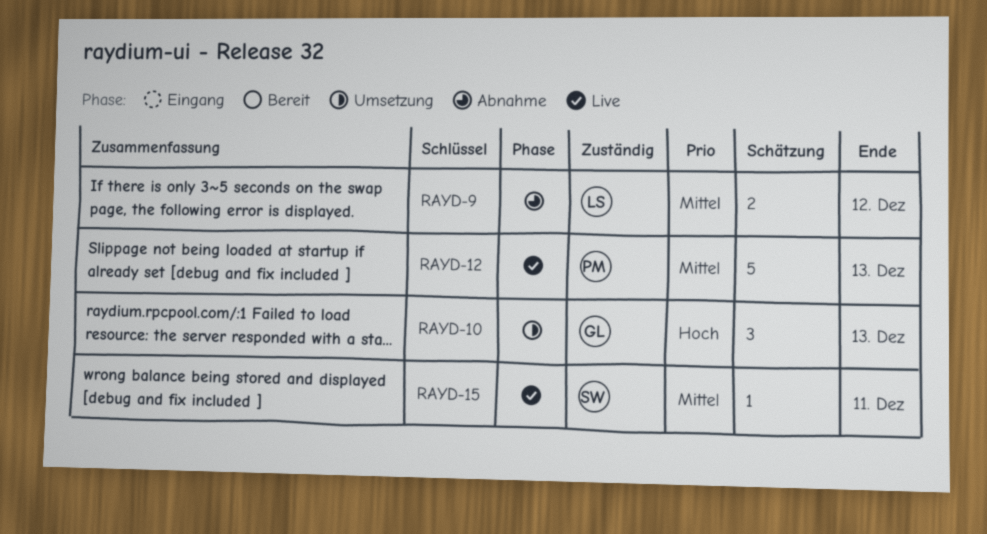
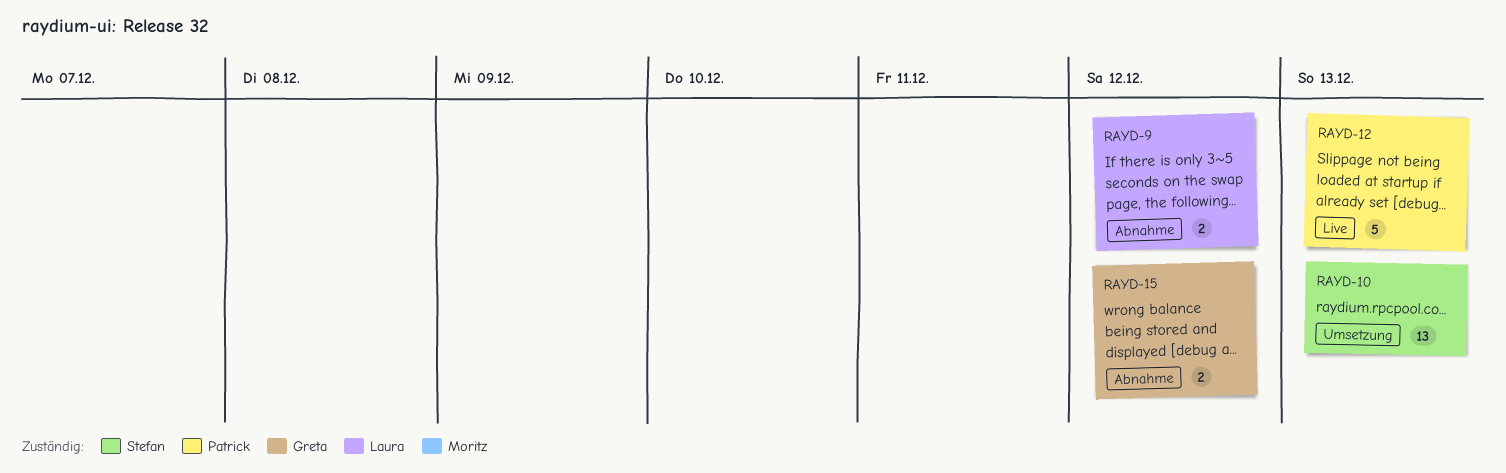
RAYD-10, owner: Greta -> Stefan
RAYD-10, estimate: 3 -> 13
RAYD-15, status: Live -> Abnahme
RAYD-15, owner: Stefan -> Greta
RAYD-15, estimate: 1 -> 2
RAYD-15, due: Dec 11 -> Dec 12

